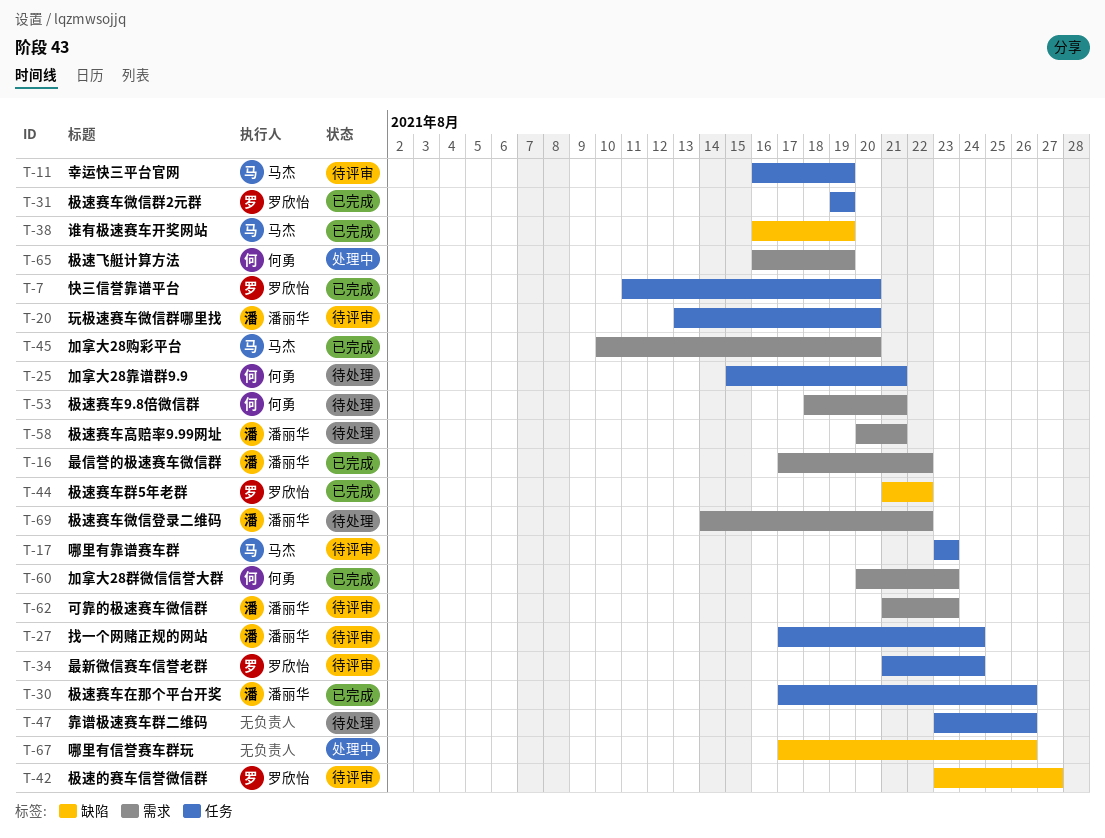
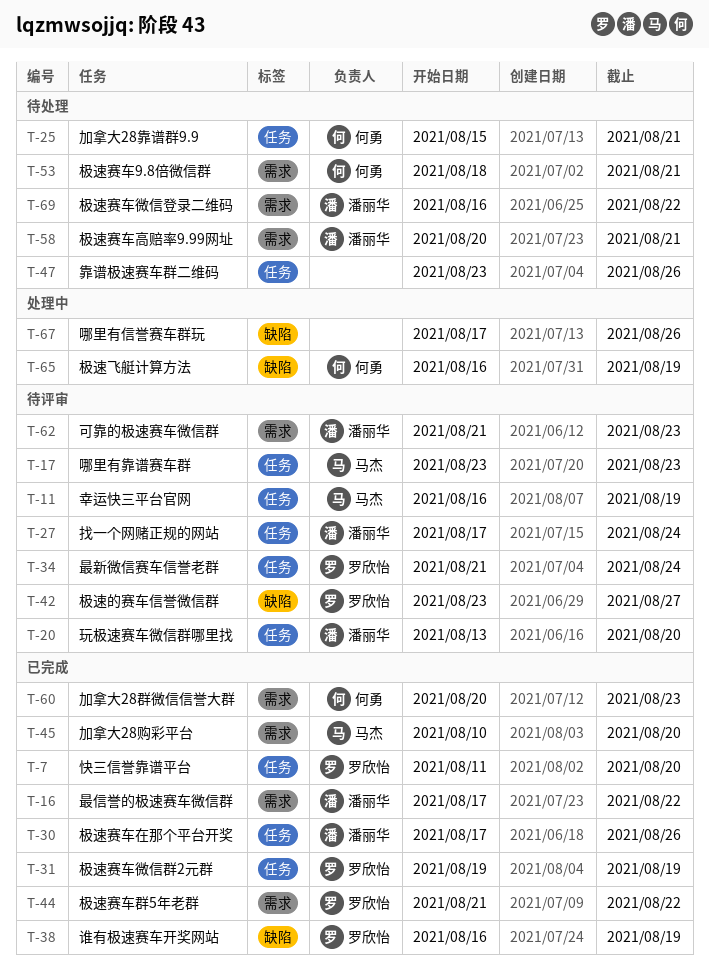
T-38, owner: 马杰 -> 罗欣怡
T-44, label: 缺陷 -> 需求
T-65, label: 需求 -> 缺陷
T-69, start: Aug 14 -> Aug 16

